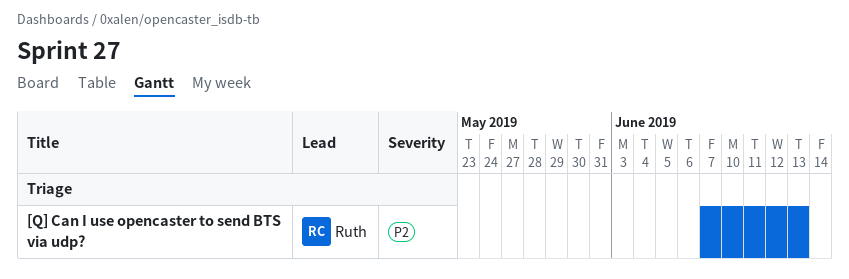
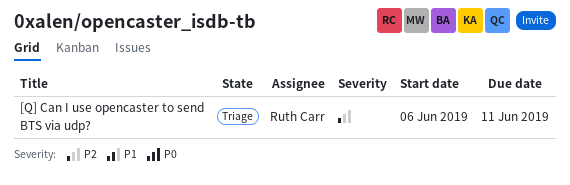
[Q] Can I use opencaster to send BTS via udp?, start: Jun 7 -> Jun 6
[Q] Can I use opencaster to send BTS via udp?, due: Jun 13 -> Jun 11

